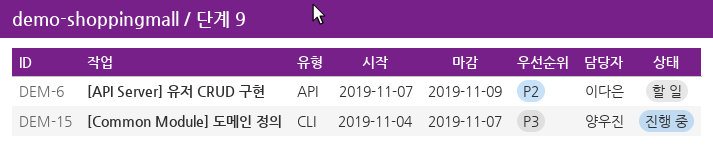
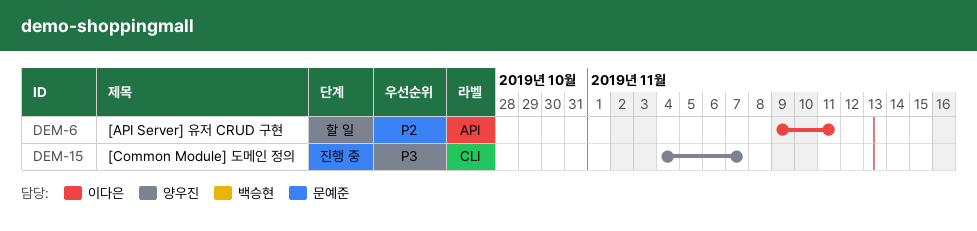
DEM-6, start: Nov 7 -> Nov 9
DEM-6, due: Nov 9 -> Nov 11

